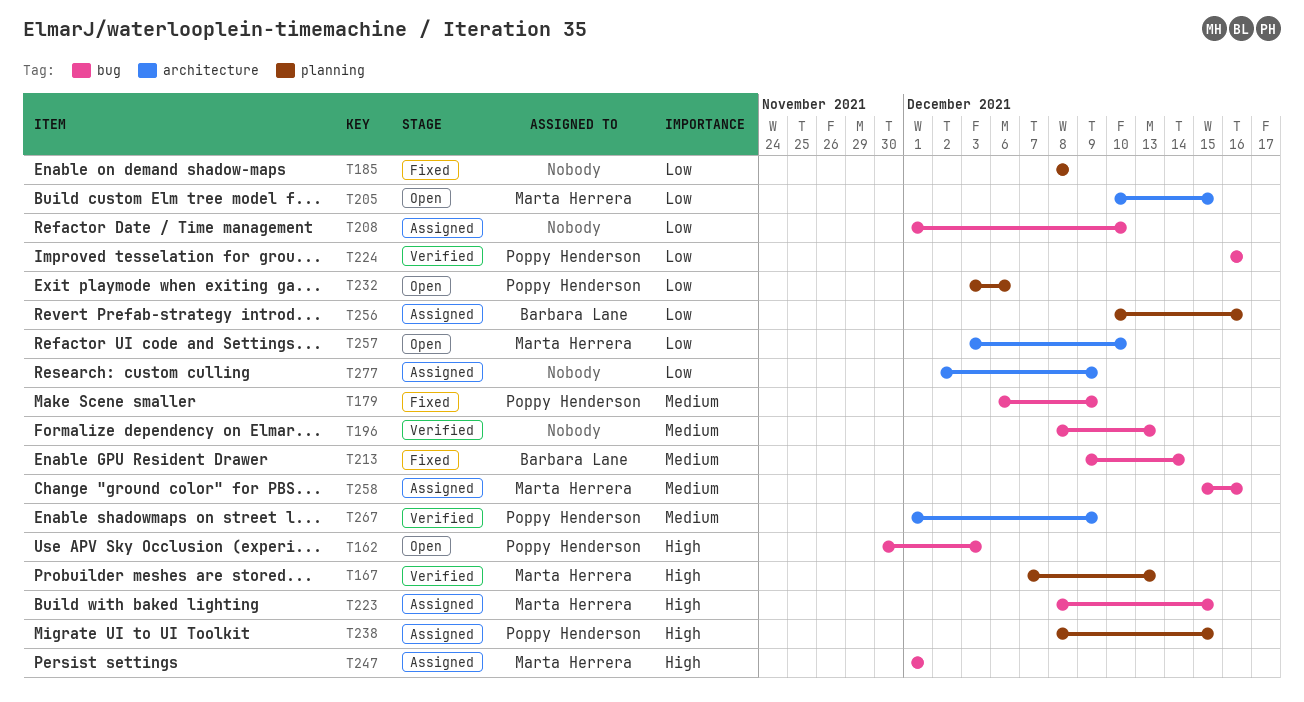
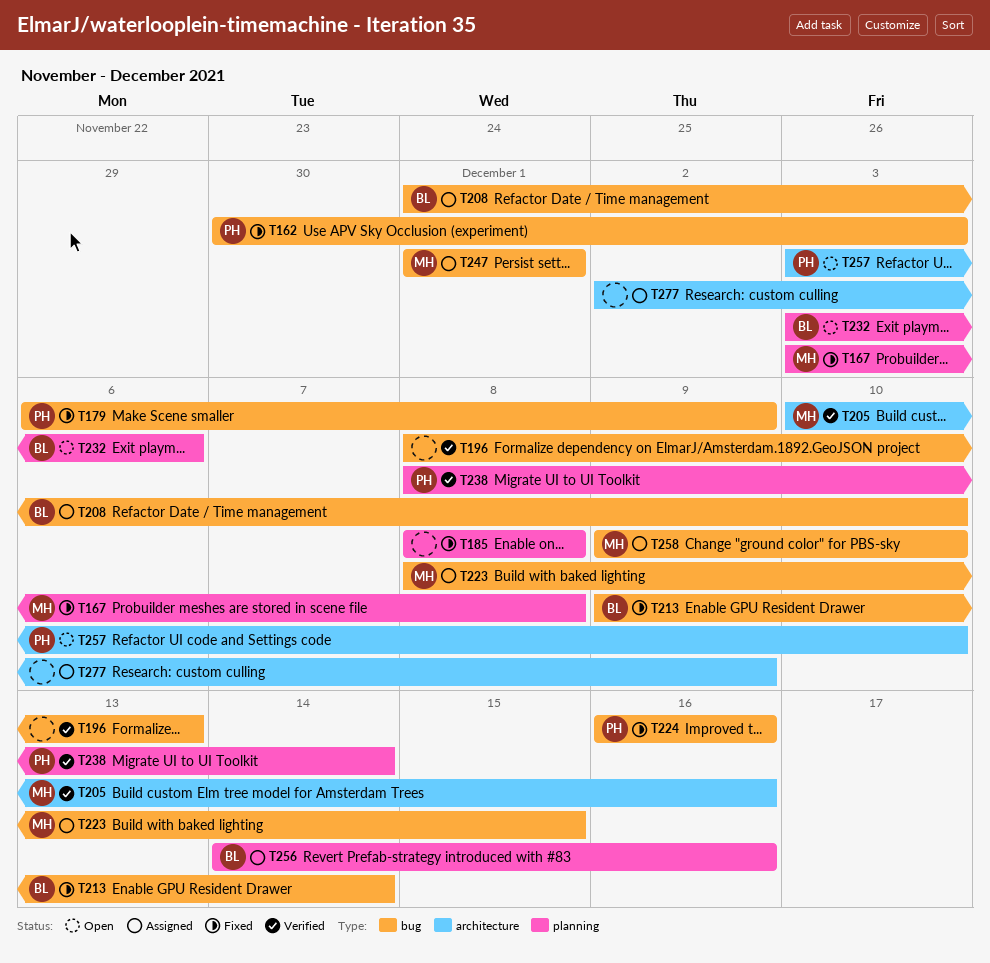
T162, status: Open -> Fixed
T167, status: Verified -> Fixed
T167, start: Dec 7 -> Dec 3
T167, due: Dec 13 -> Dec 8
T205, status: Open -> Verified
T205, due: Dec 15 -> Dec 16
T208, owner: none -> Barbara Lane
T224, status: Verified -> Fixed
T232, owner: Poppy Henderson -> Barbara Lane
T238, status: Assigned -> Verified
T238, due: Dec 15 -> Dec 14
T256, start: Dec 10 -> Dec 14
T257, owner: Marta Herrera -> Poppy Henderson
T258, start: Dec 15 -> Dec 9
T258, due: Dec 16 -> Dec 10
T267: present -> none

